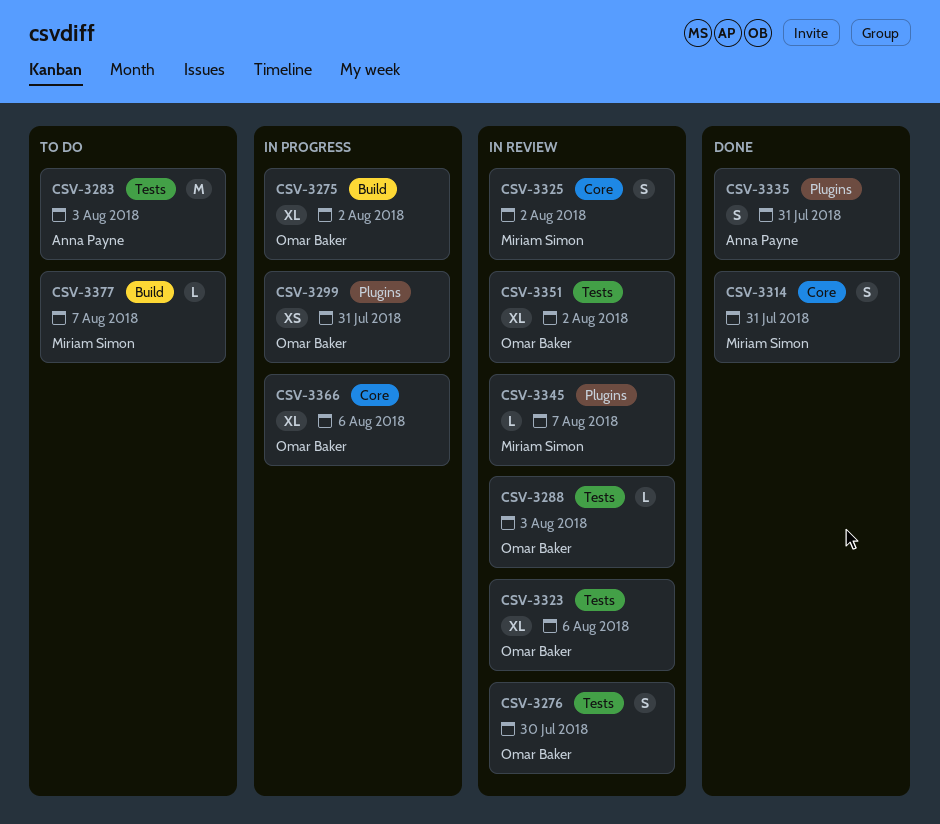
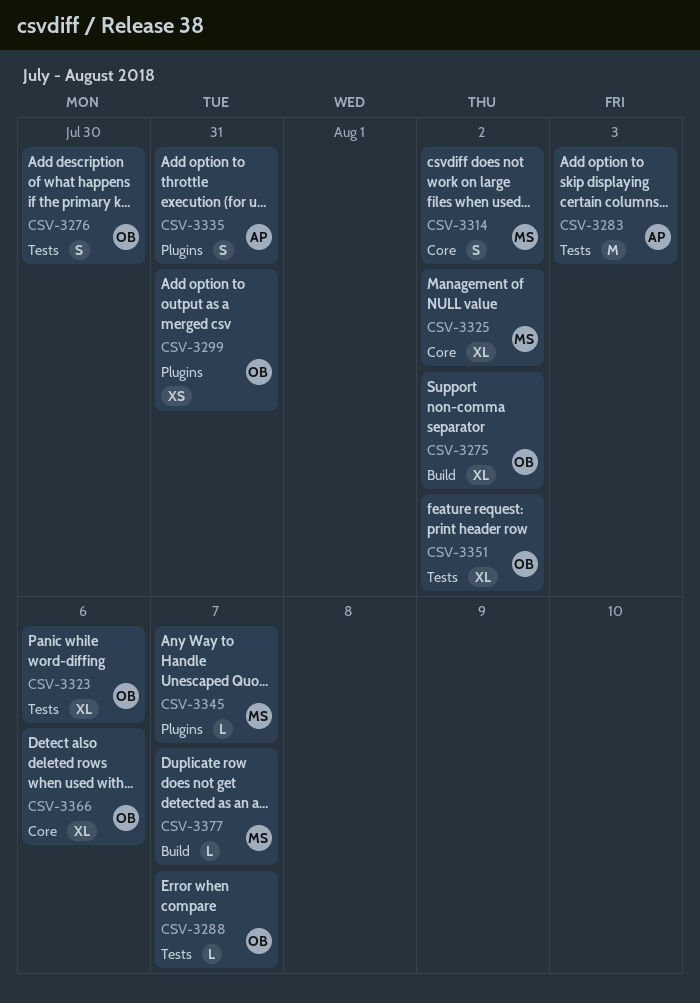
CSV-3288, due: Aug 3 -> Aug 7
CSV-3314, due: Jul 31 -> Aug 2
CSV-3325, estimate: S -> XL

